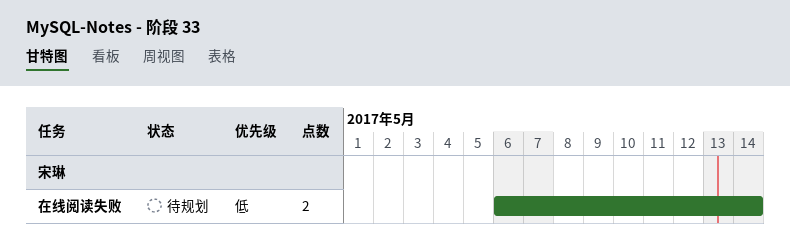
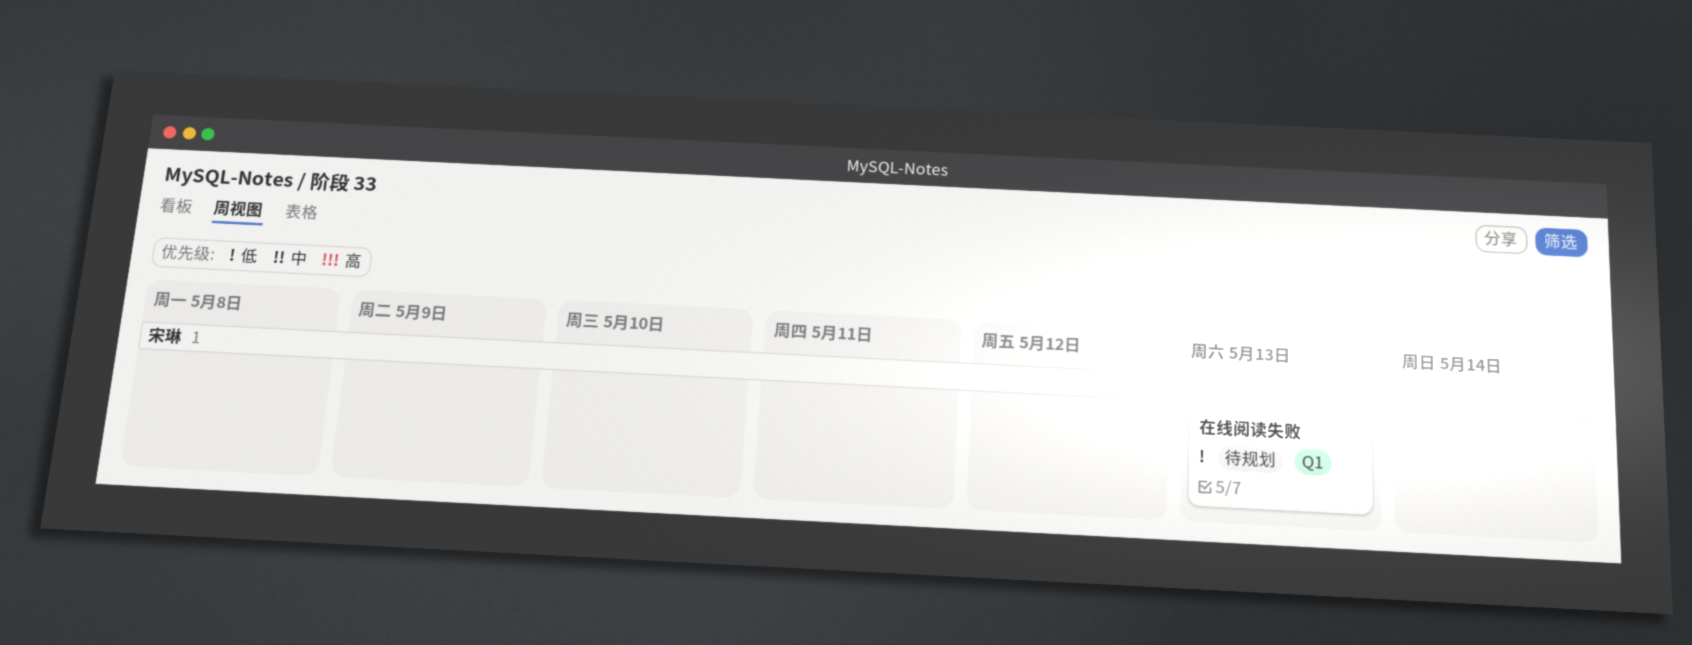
在线阅读失败, due: May 14 -> May 13

